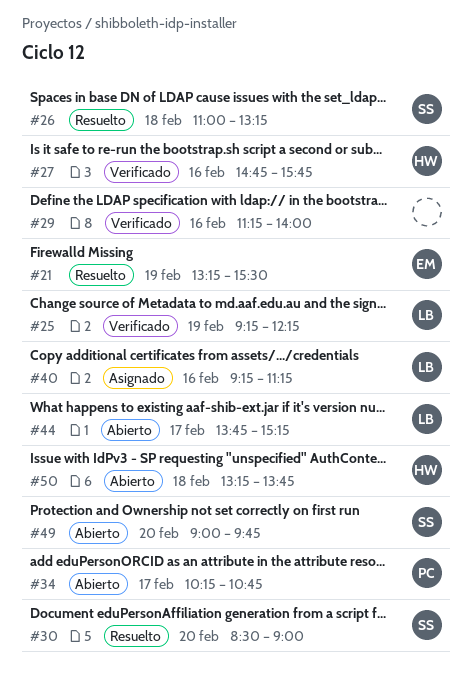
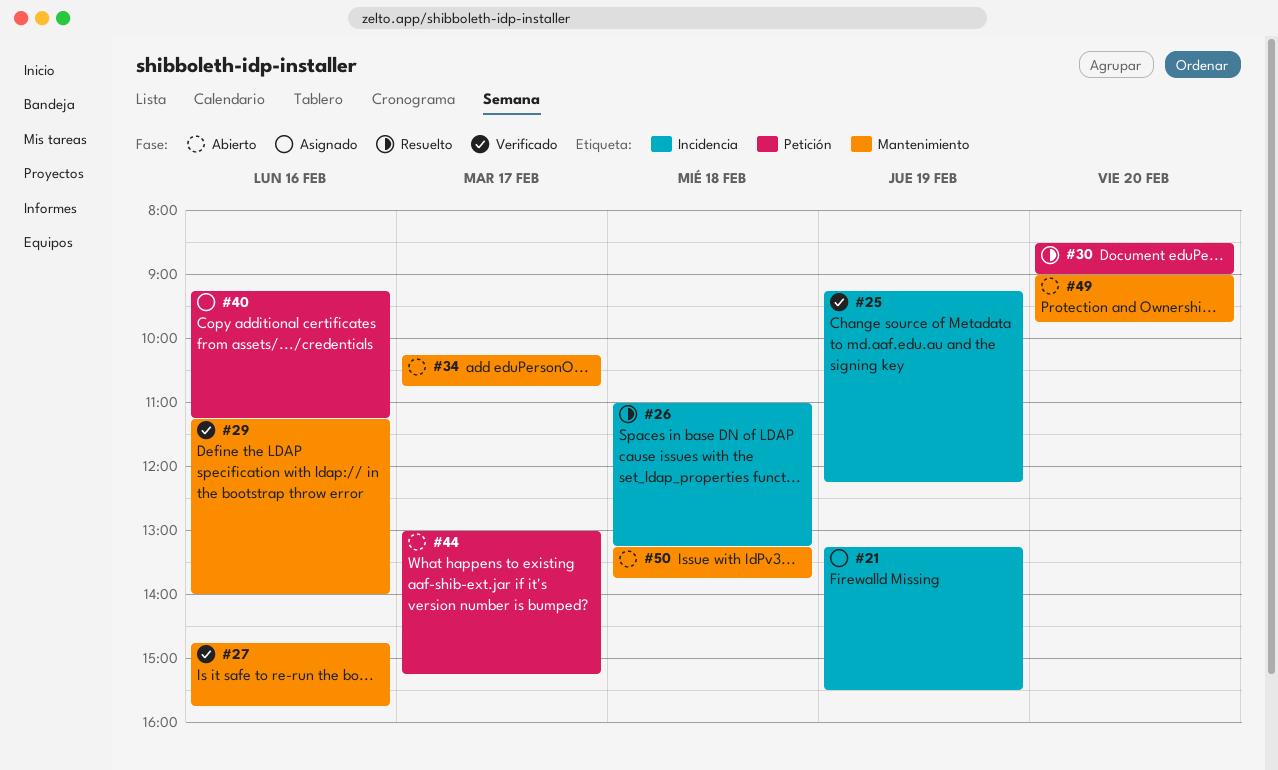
#21, status: Resuelto -> Asignado
#44, begins: 13:45 -> 13:00

